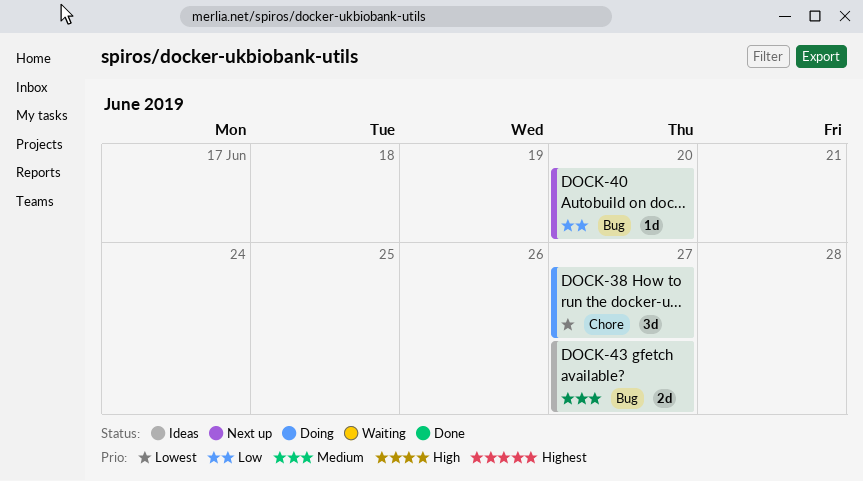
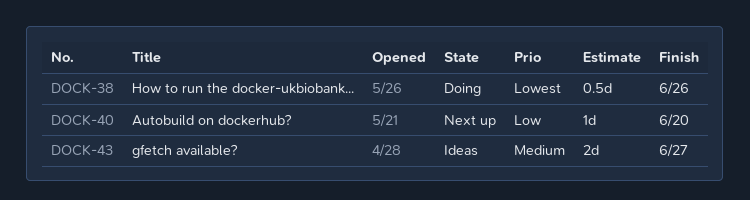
DOCK-38, estimate: 3d -> 0.5d
DOCK-38, due: Jun 27 -> Jun 26

